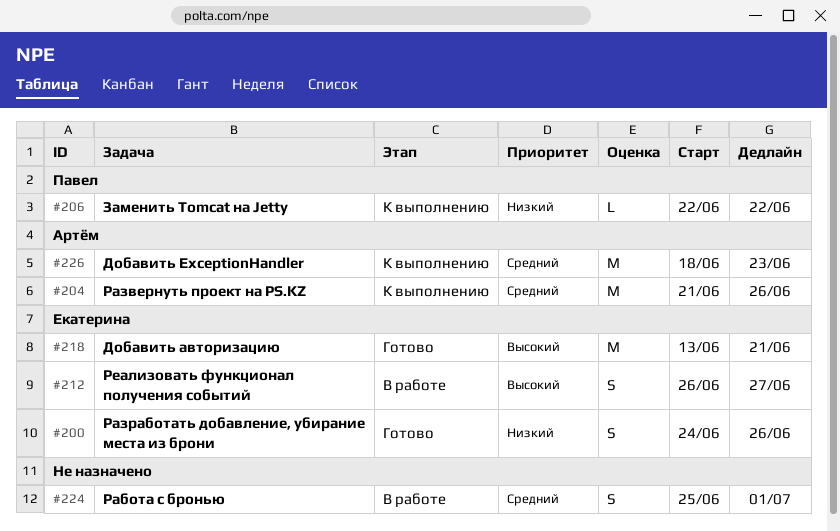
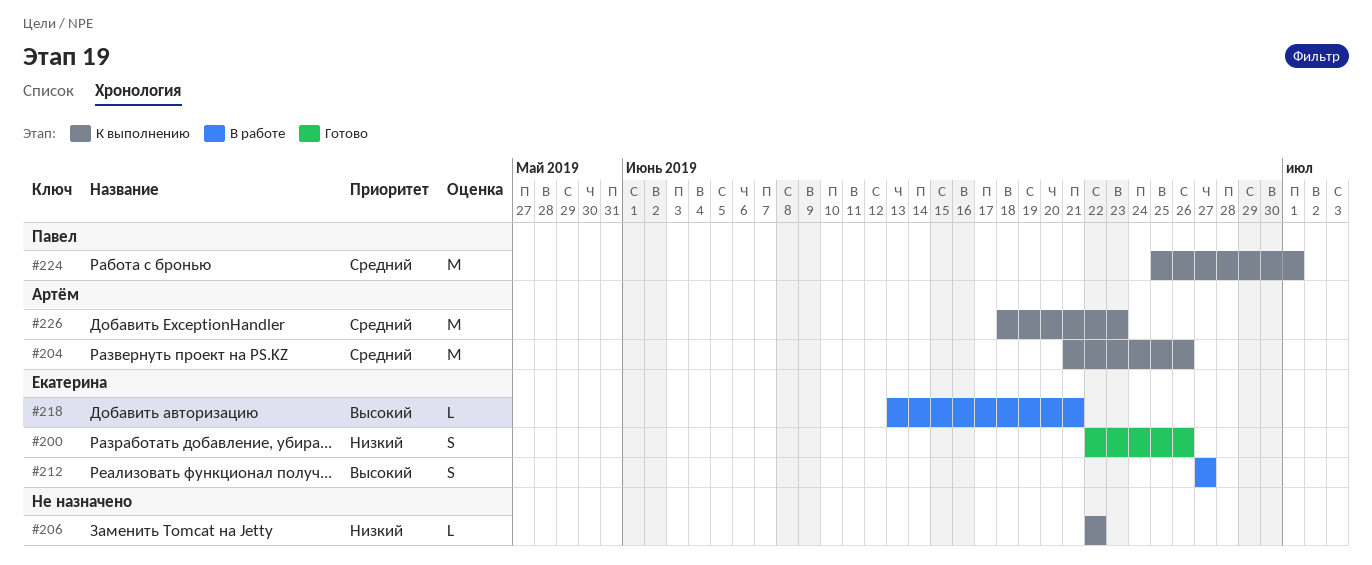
#200, start: Jun 24 -> Jun 22
#206, owner: Павел -> none
#212, start: Jun 26 -> Jun 27
#218, status: Готово -> В работе
#218, estimate: M -> L
#224, status: В работе -> К выполнению
#224, owner: none -> Павел
#224, estimate: S -> M

